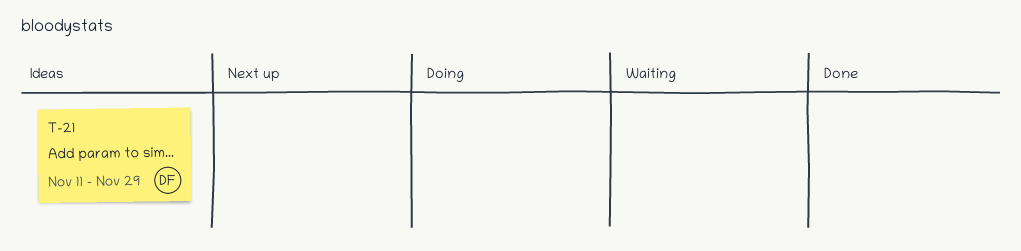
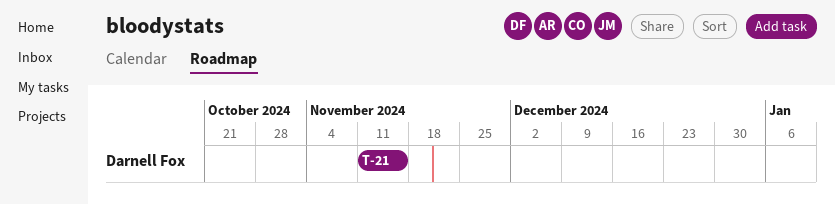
T-21, due: Nov 29 -> Nov 15

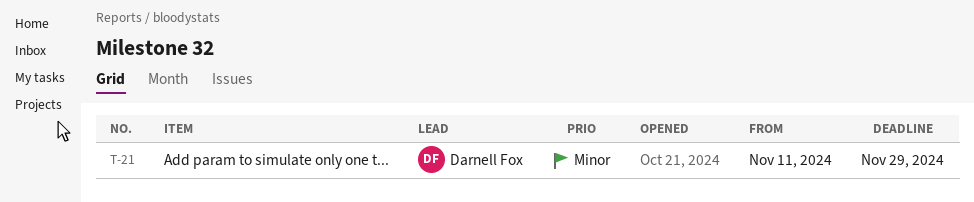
T-21, due: Nov 15 -> Nov 29

